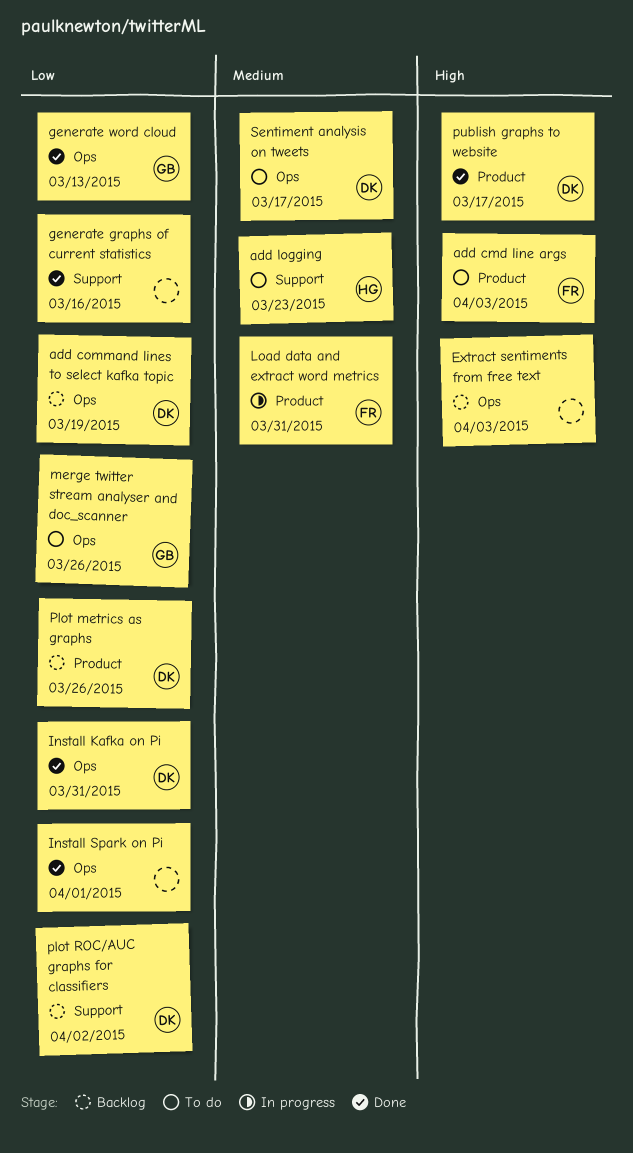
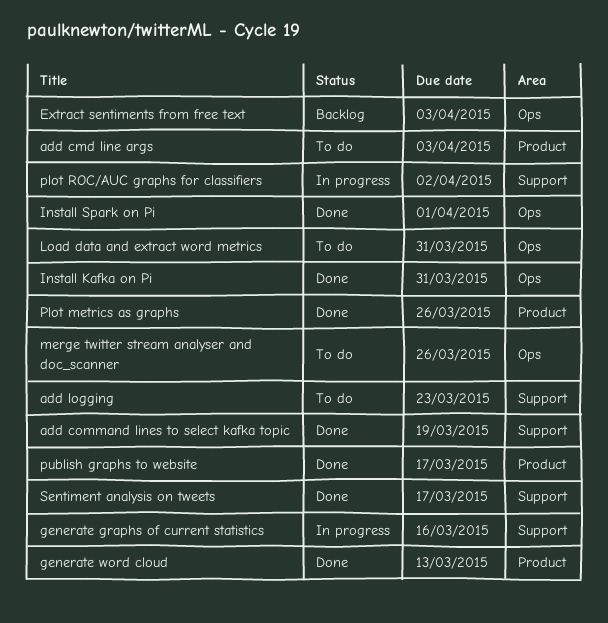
add command lines to select kafka topic, status: Backlog -> Done
add command lines to select kafka topic, label: Ops -> Support
generate graphs of current statistics, status: Done -> In progress
generate word cloud, label: Ops -> Product
Load data and extract word metrics, status: In progress -> To do
Load data and extract word metrics, label: Product -> Ops
Plot metrics as graphs, status: Backlog -> Done
plot ROC/AUC graphs for classifiers, status: Backlog -> In progress
Sentiment analysis on tweets, status: To do -> Done
Sentiment analysis on tweets, label: Ops -> Support

